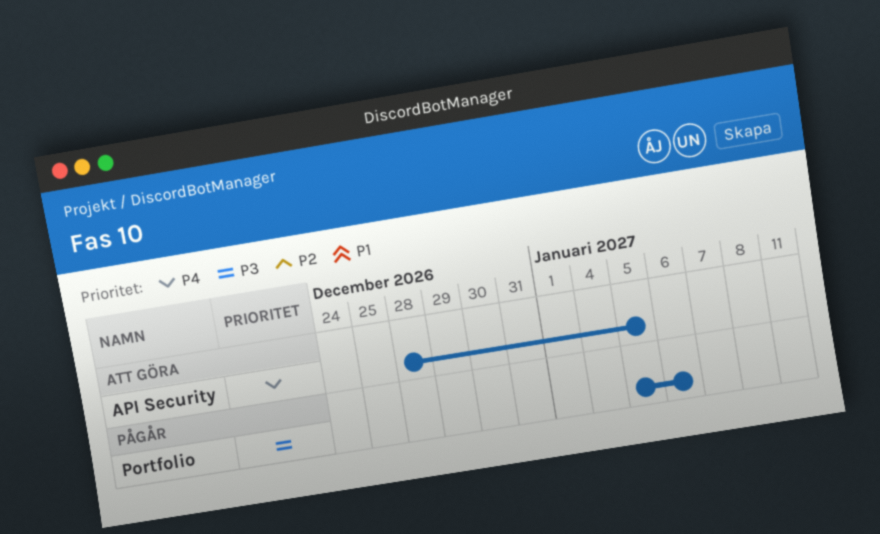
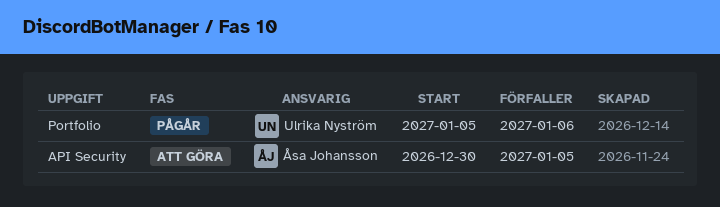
API Security, start: Dec 28 -> Dec 30

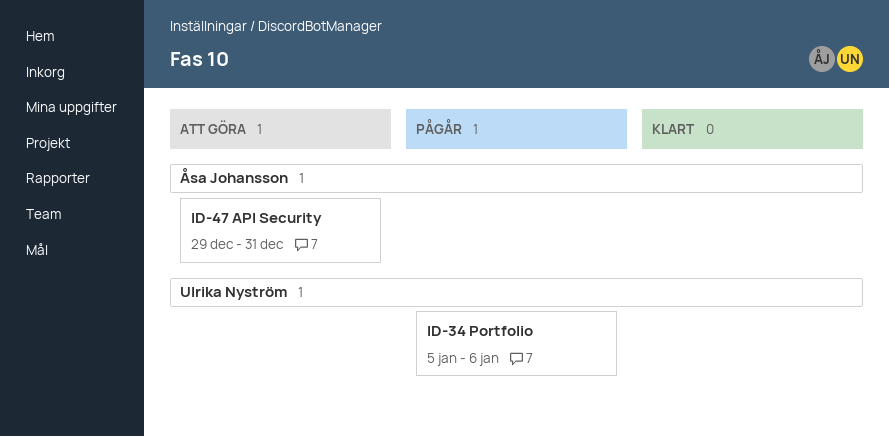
API Security, start: Dec 30 -> Dec 29
API Security, due: Jan 5 -> Dec 31

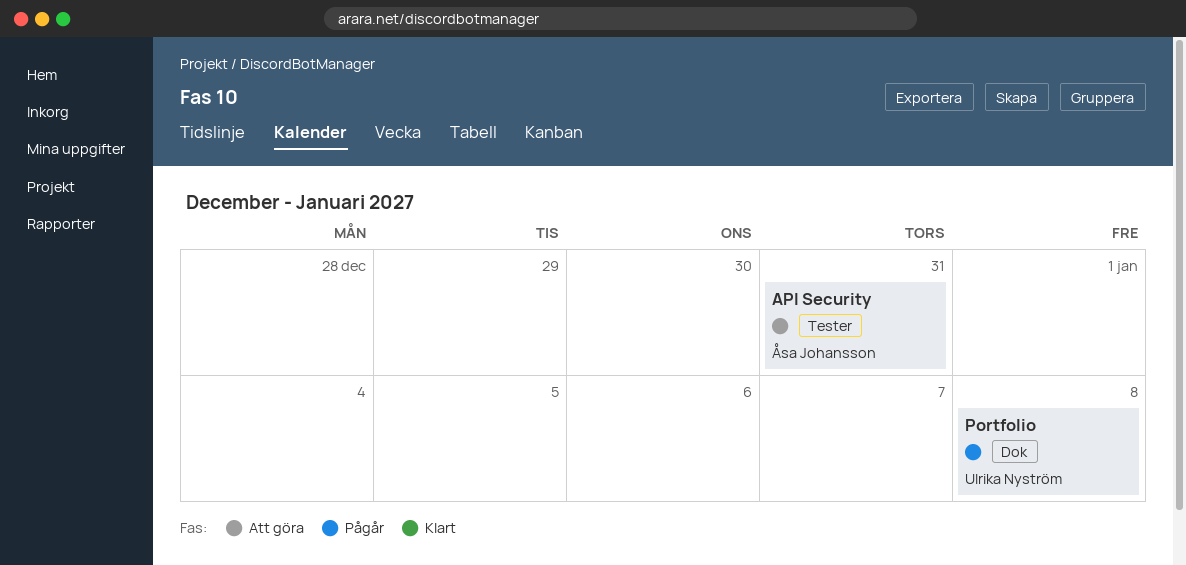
Portfolio, due: Jan 6 -> Jan 8

